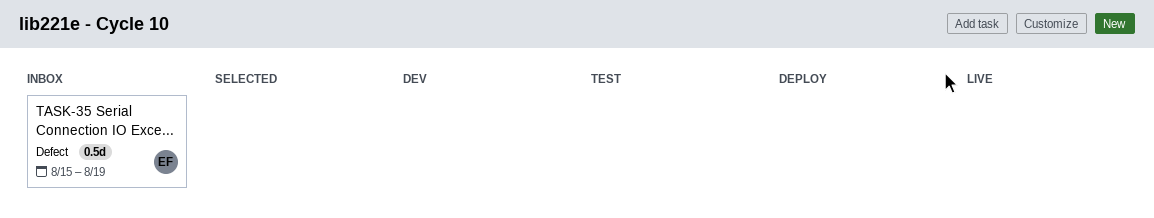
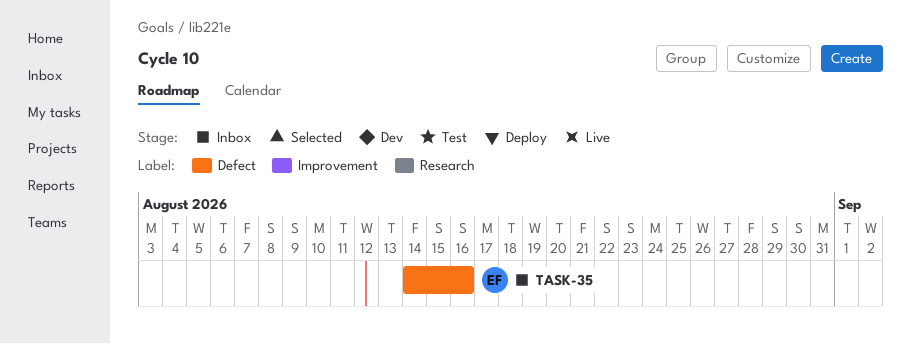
TASK-35, start: Aug 15 -> Aug 14
TASK-35, due: Aug 19 -> Aug 16

